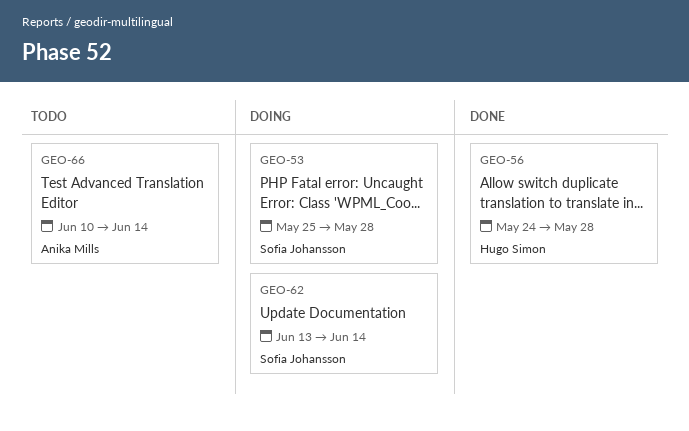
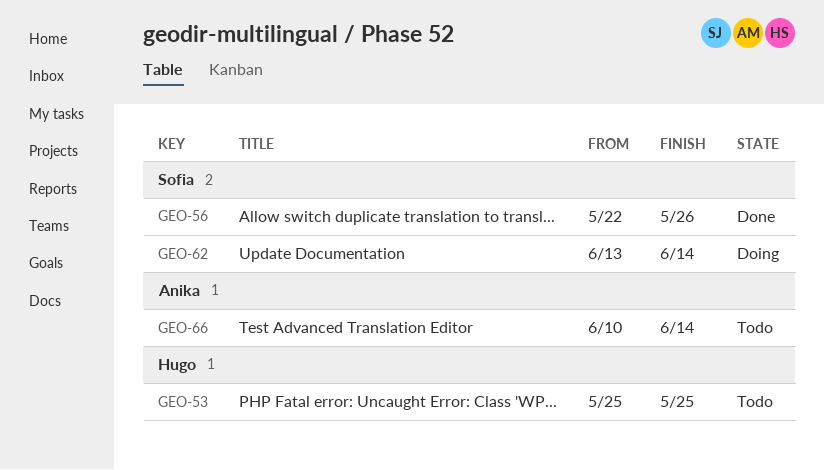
GEO-53, status: Doing -> Todo
GEO-53, owner: Sofia Johansson -> Hugo Simon
GEO-53, due: May 28 -> May 25
GEO-56, owner: Hugo Simon -> Sofia Johansson
GEO-56, start: May 24 -> May 22
GEO-56, due: May 28 -> May 26

